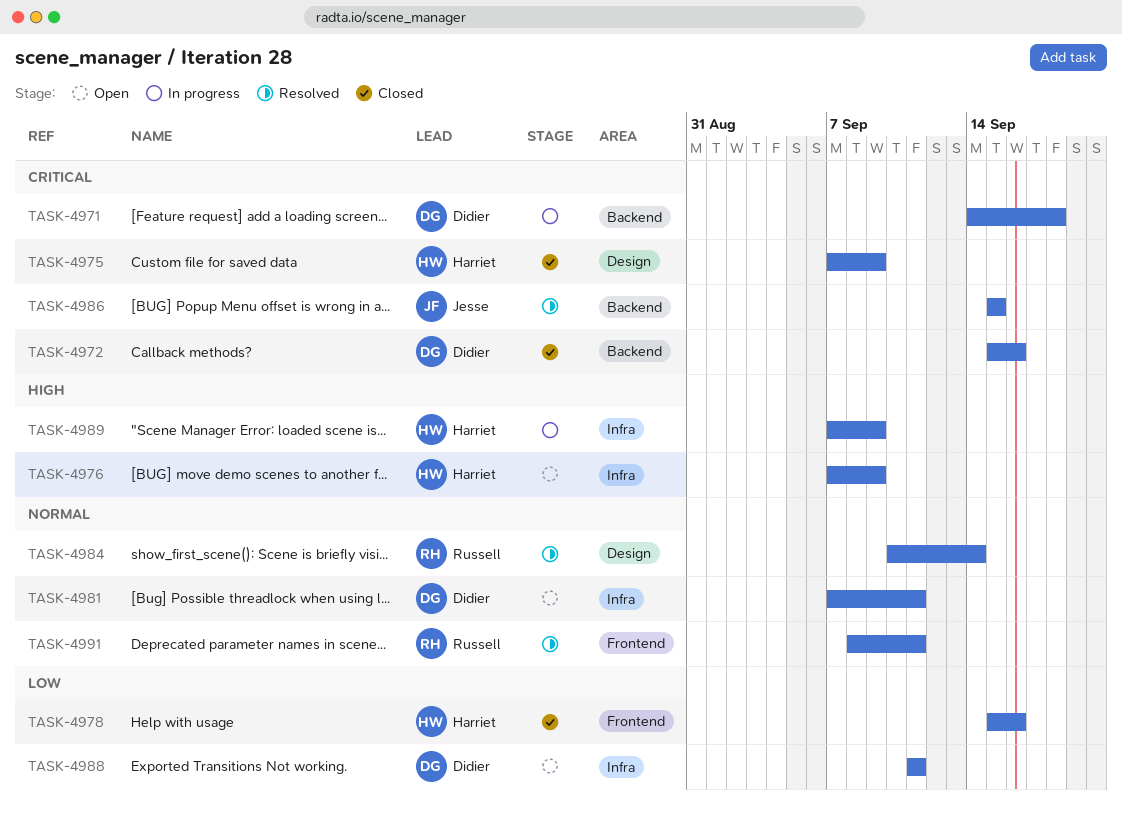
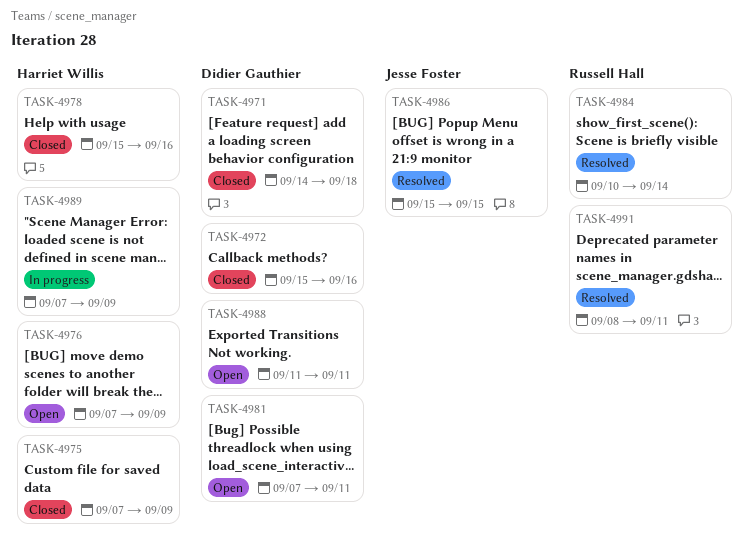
TASK-4971, status: In progress -> Closed

